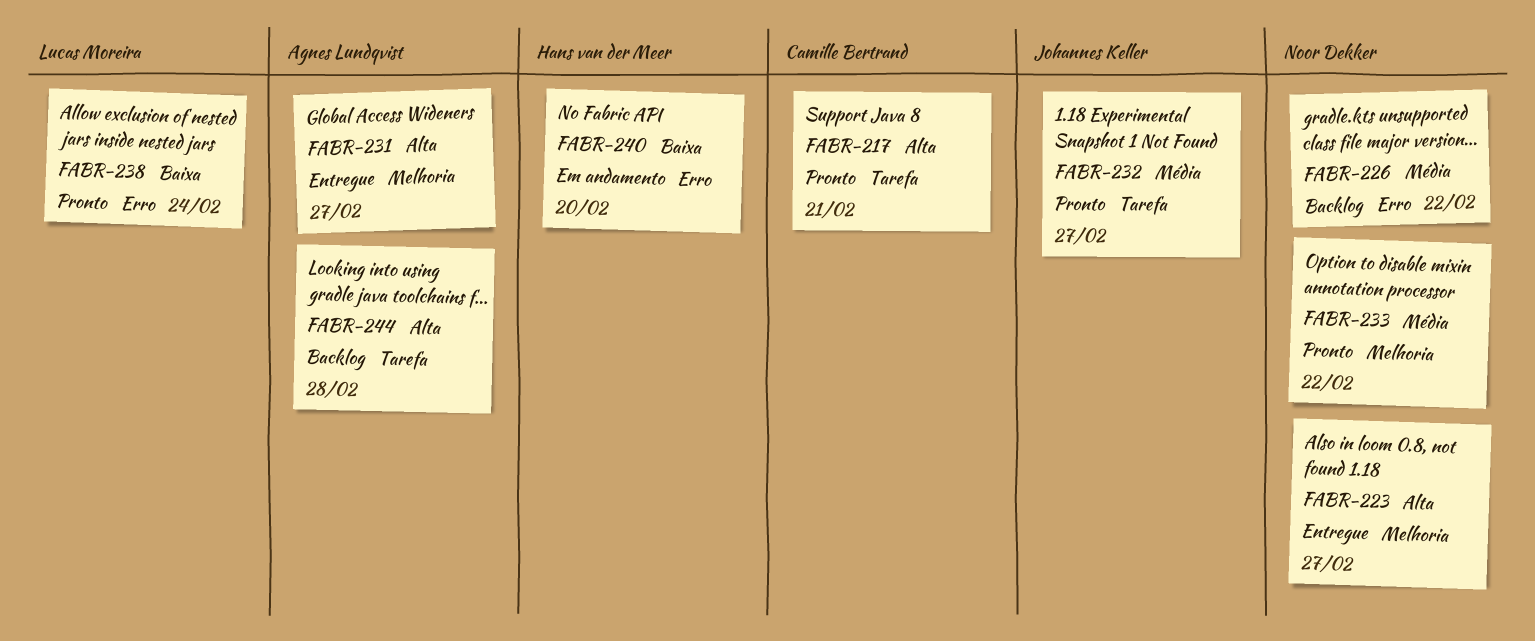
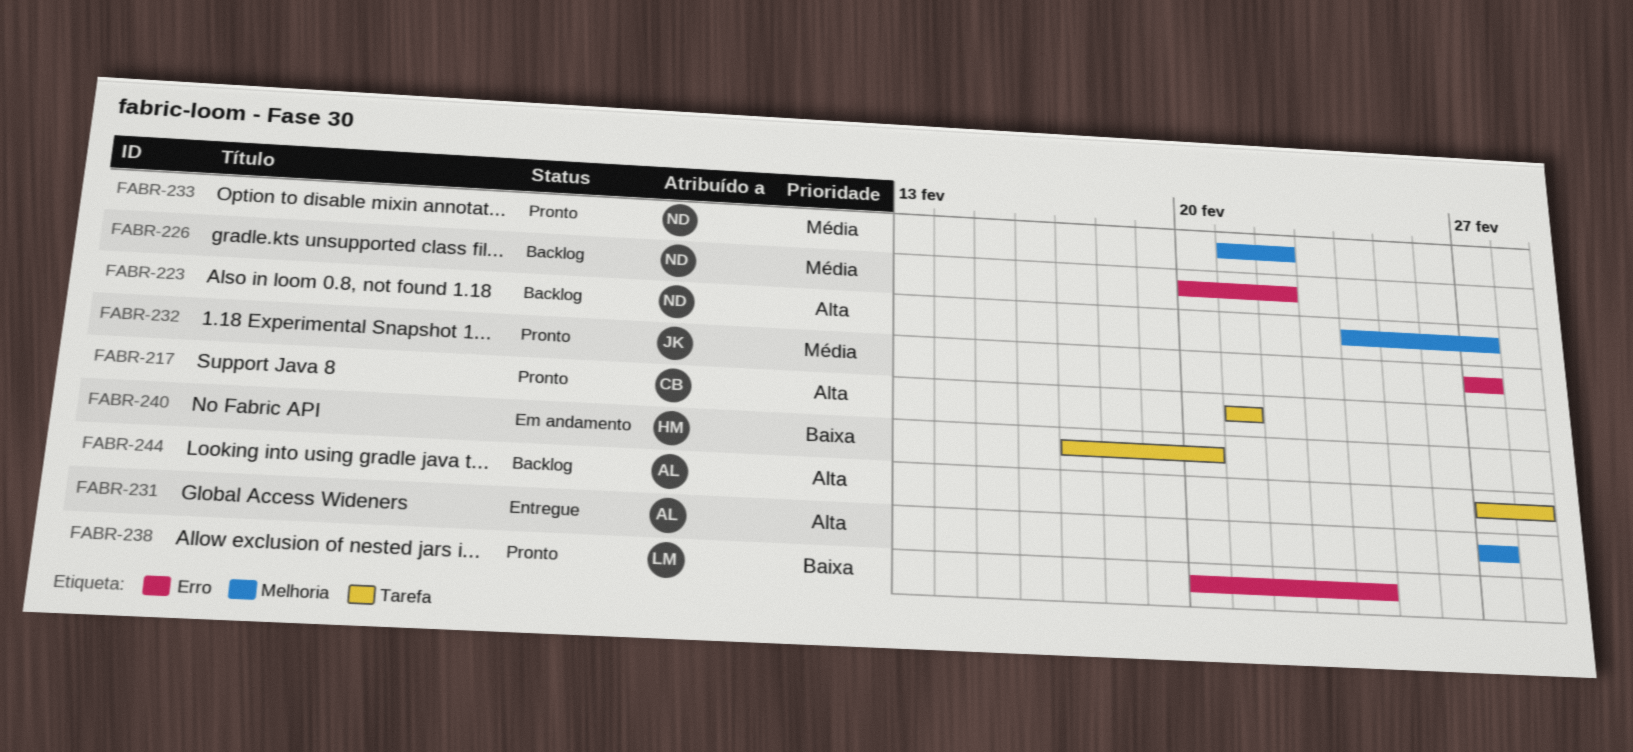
FABR-223, status: Entregue -> Backlog
FABR-232, label: Tarefa -> Erro
FABR-240, label: Erro -> Tarefa

